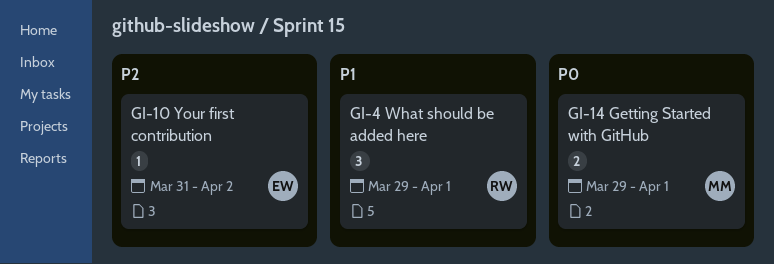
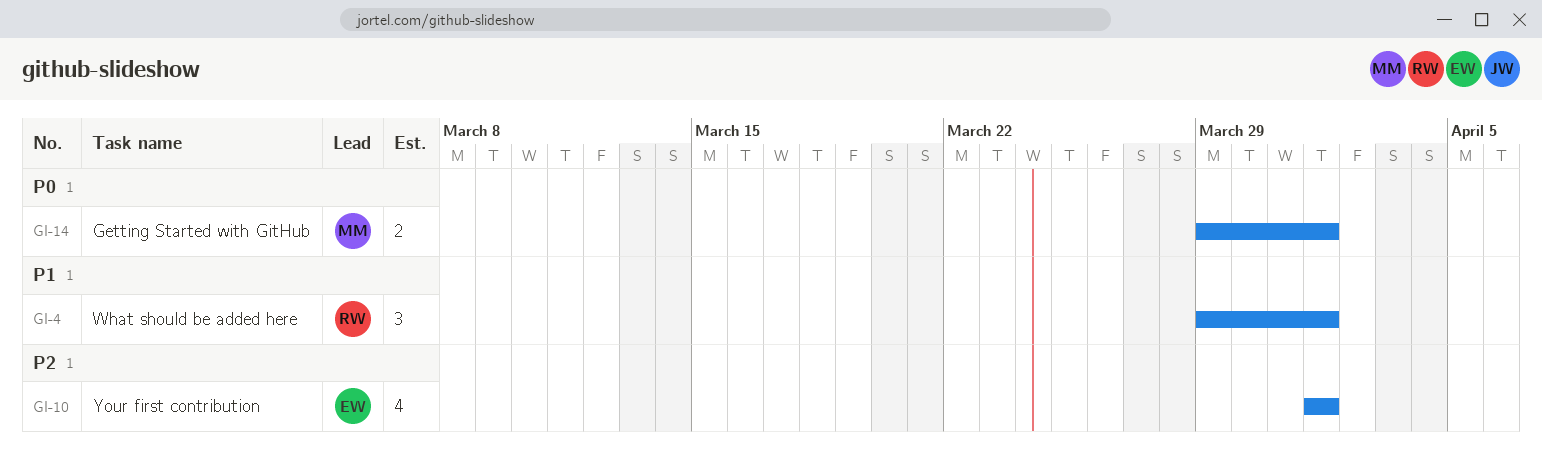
GI-10, estimate: 1 -> 4
GI-10, start: Mar 31 -> Apr 1
GI-10, due: Apr 2 -> Apr 1

